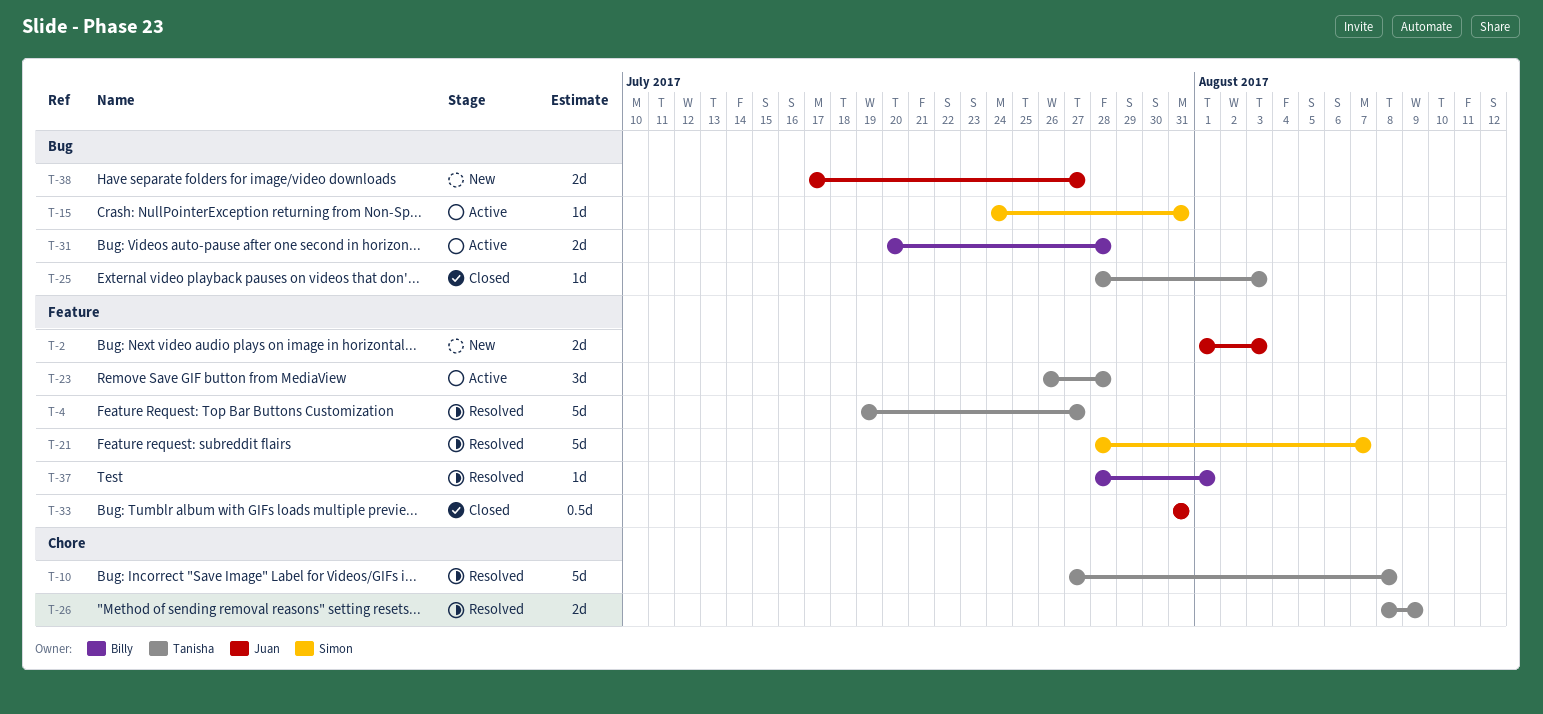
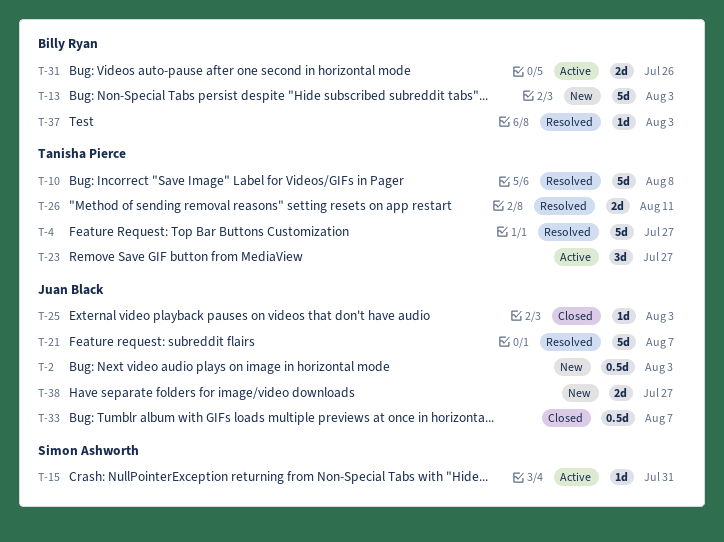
T-2, estimate: 2d -> 0.5d
T-13: none -> present
T-21, owner: Simon Ashworth -> Juan Black
T-23, due: Jul 28 -> Jul 27
T-25, owner: Tanisha Pierce -> Juan Black
T-26, due: Aug 9 -> Aug 11
T-31, due: Jul 28 -> Jul 26
T-33, due: Jul 31 -> Aug 7
T-37, due: Aug 1 -> Aug 3

